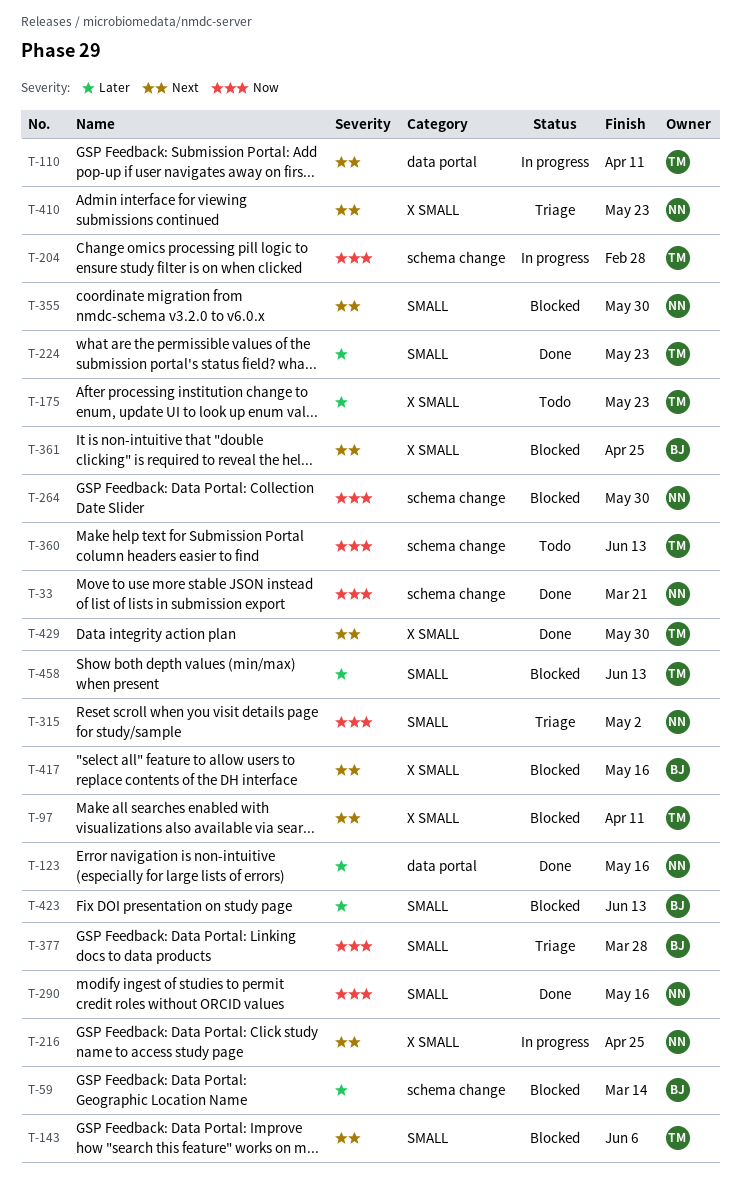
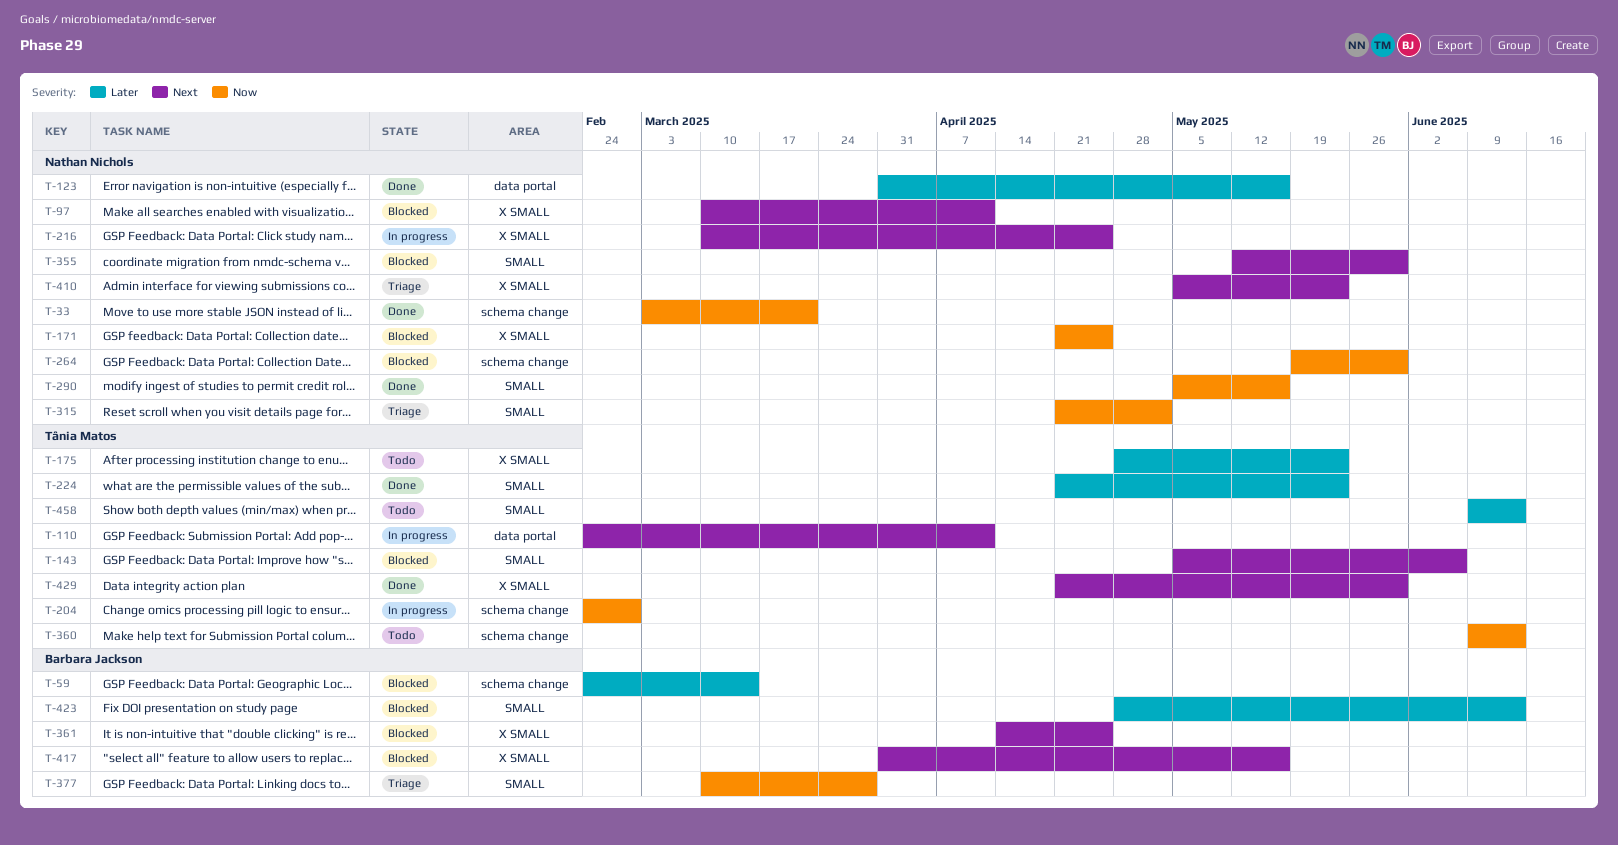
T-97, owner: Tânia Matos -> Nathan Nichols
T-171: none -> present
T-458, status: Blocked -> Todo

